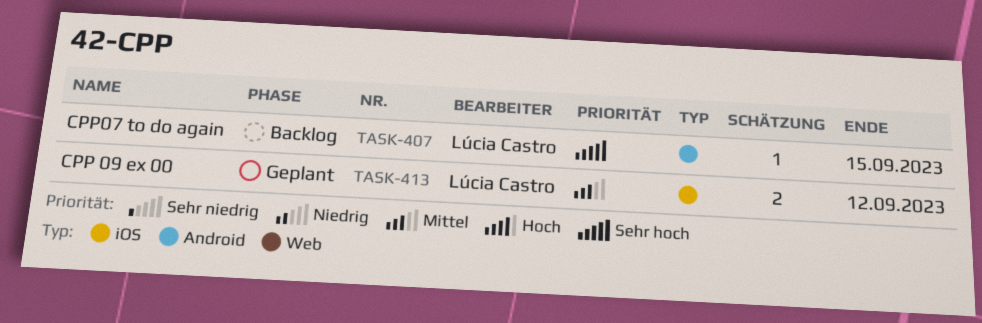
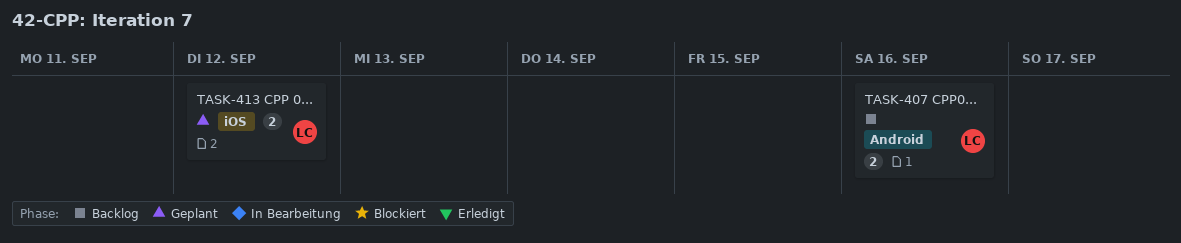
TASK-407, estimate: 1 -> 2
TASK-407, due: Sep 15 -> Sep 16

